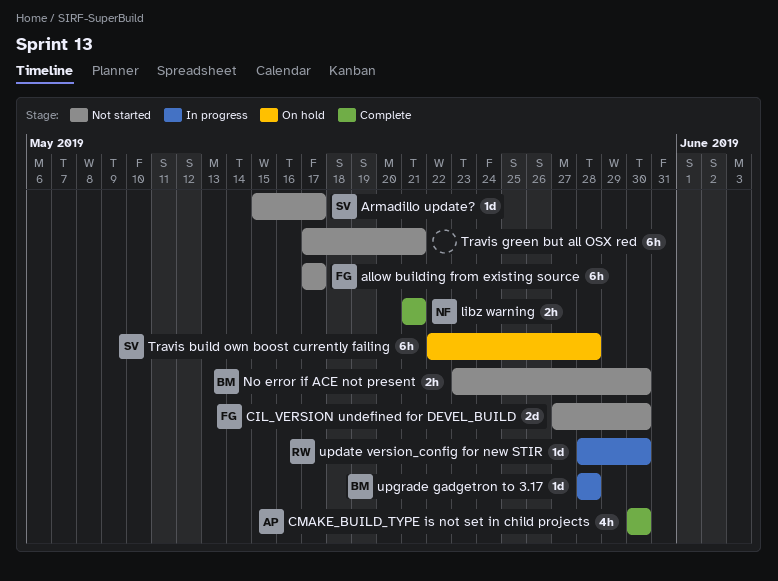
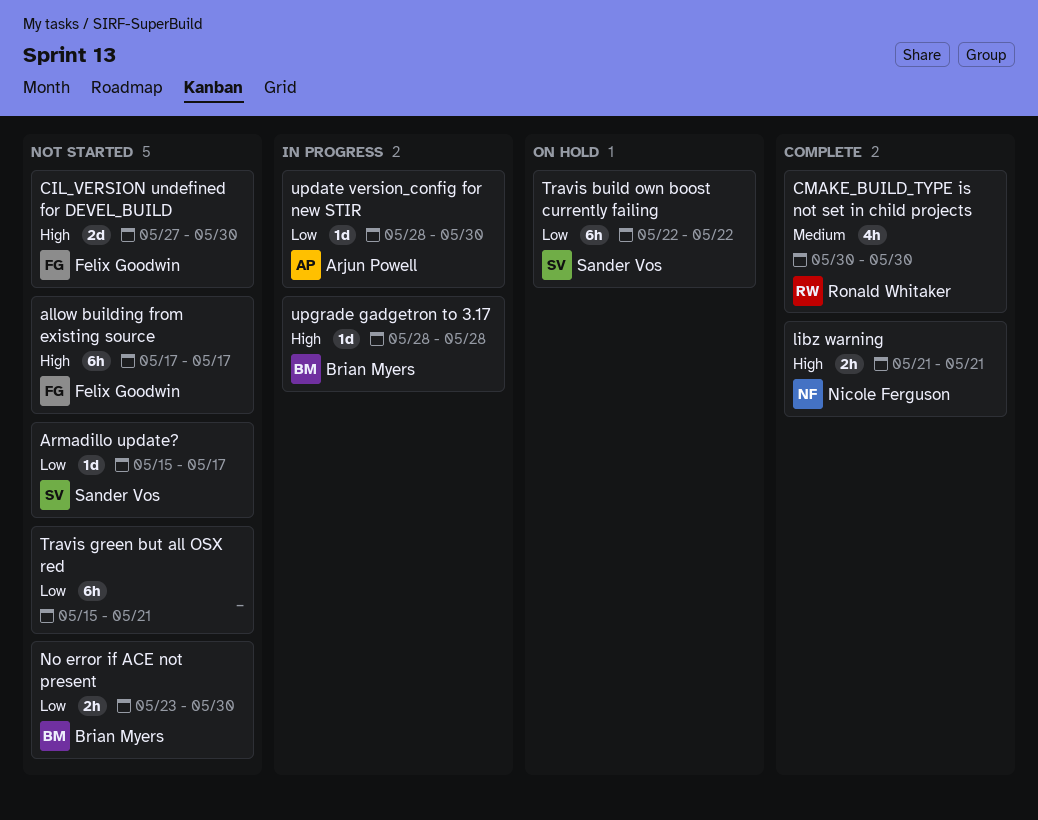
CMAKE_BUILD_TYPE is not set in child projects, owner: Arjun Powell -> Ronald Whitaker
Travis build own boost currently failing, due: May 28 -> May 22
Travis green but all OSX red, start: May 17 -> May 15
update version_config for new STIR, owner: Ronald Whitaker -> Arjun Powell

